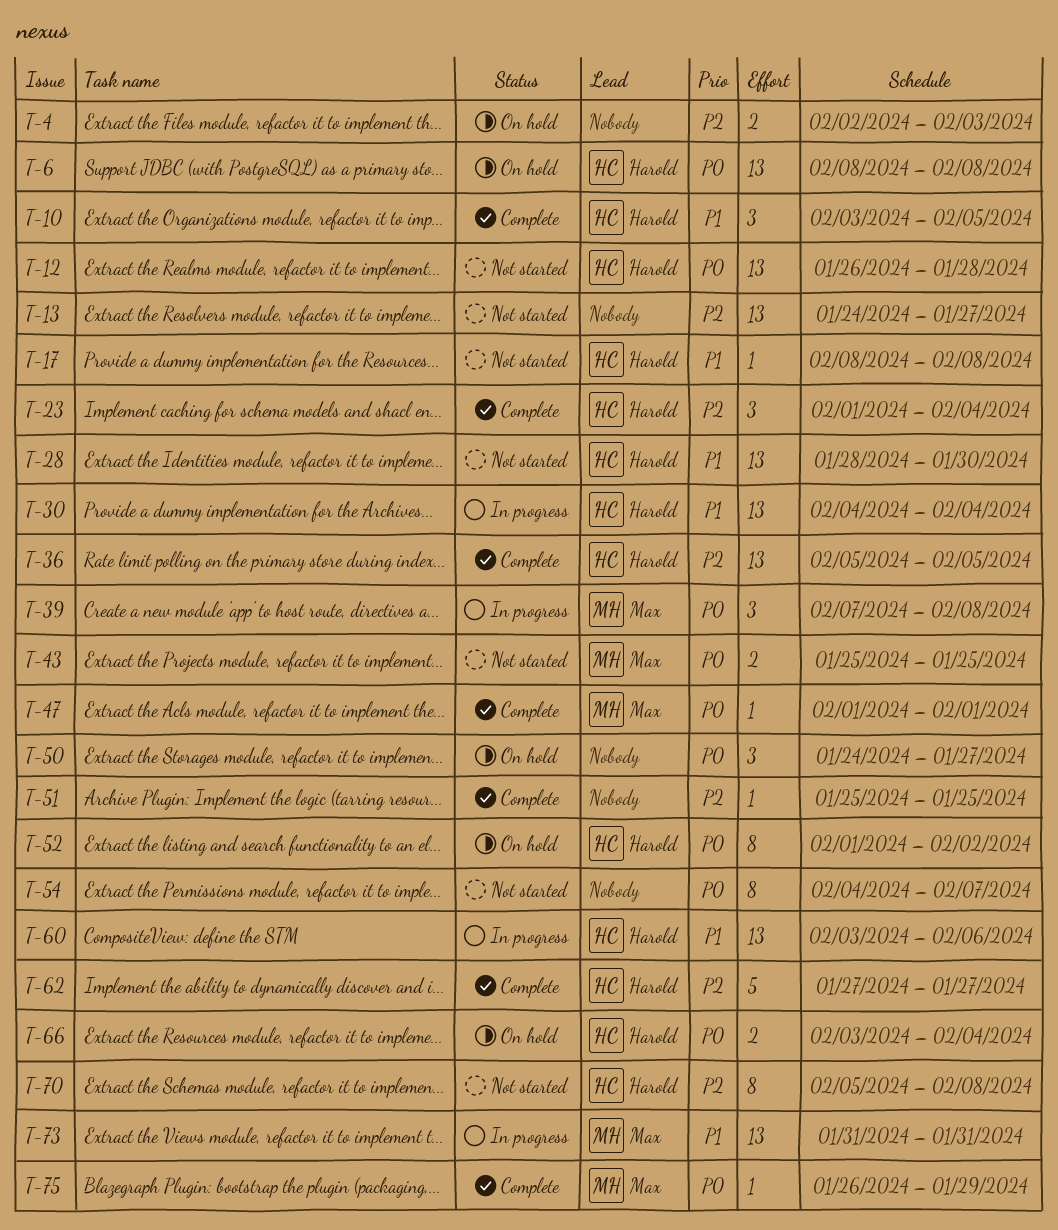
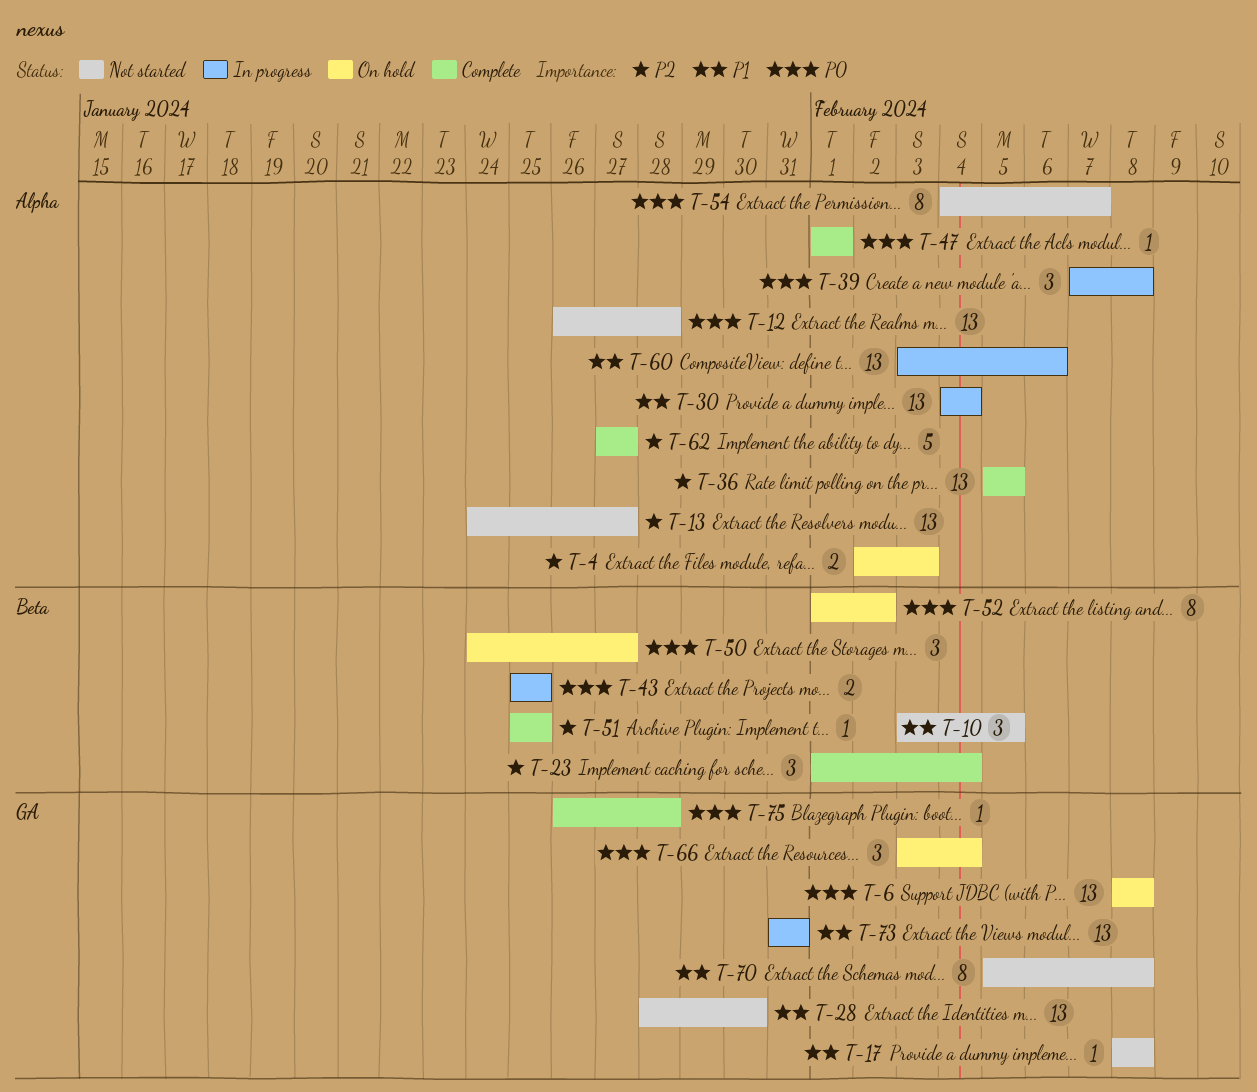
T-10, status: Complete -> Not started
T-43, status: Not started -> In progress
T-66, estimate: 2 -> 3
T-70, priority: P2 -> P1
T-75, due: Jan 29 -> Jan 28

